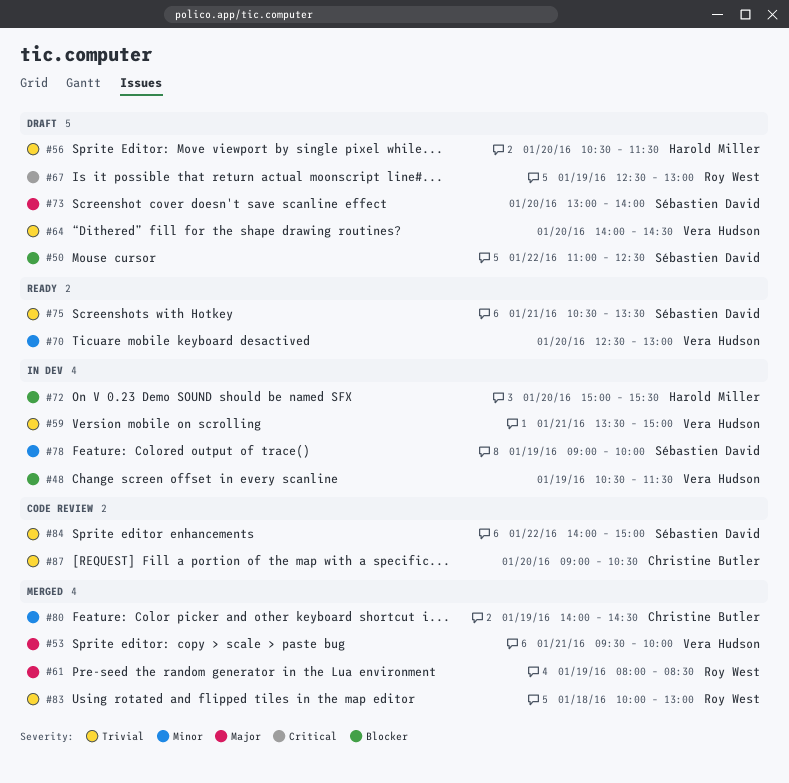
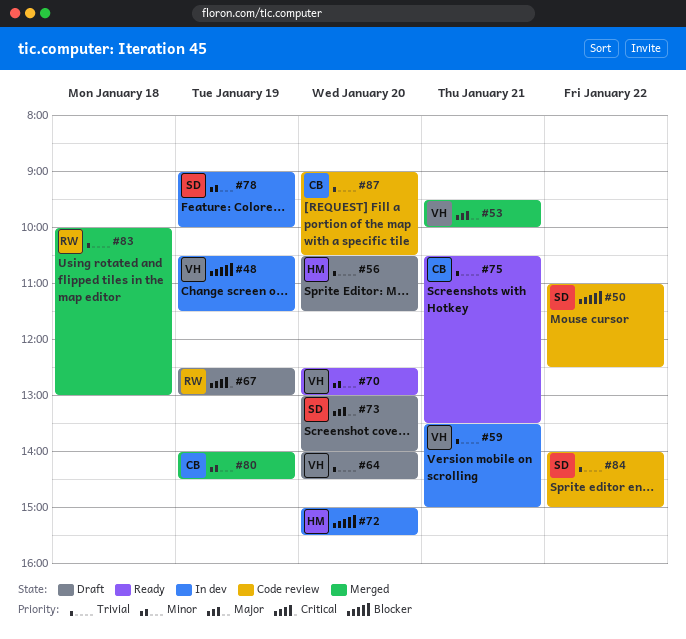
#50, status: Draft -> Code review
#61: present -> none
#75, owner: Sébastien David -> Christine Butler

